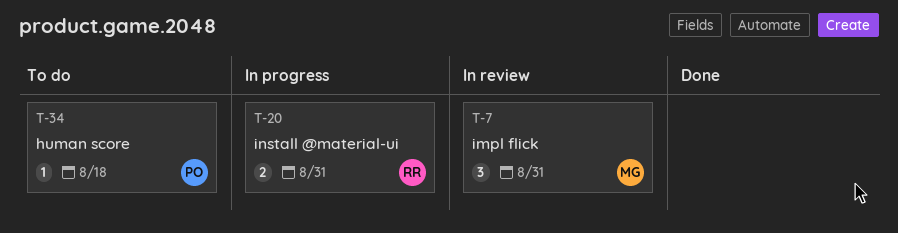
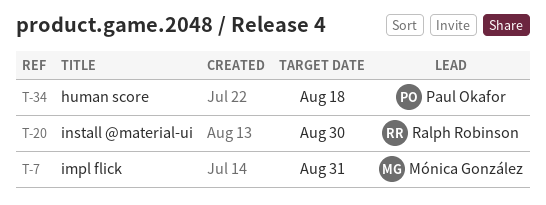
T-20, due: Aug 31 -> Aug 30

